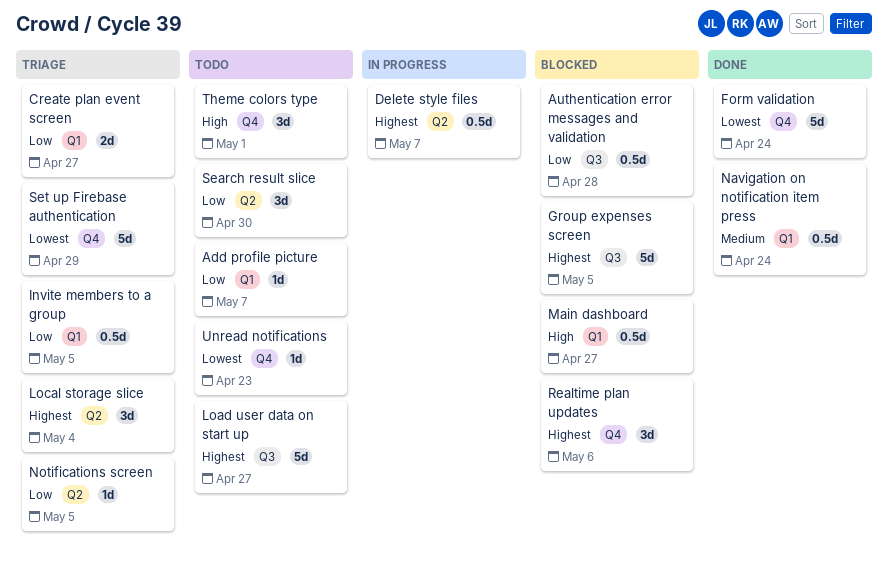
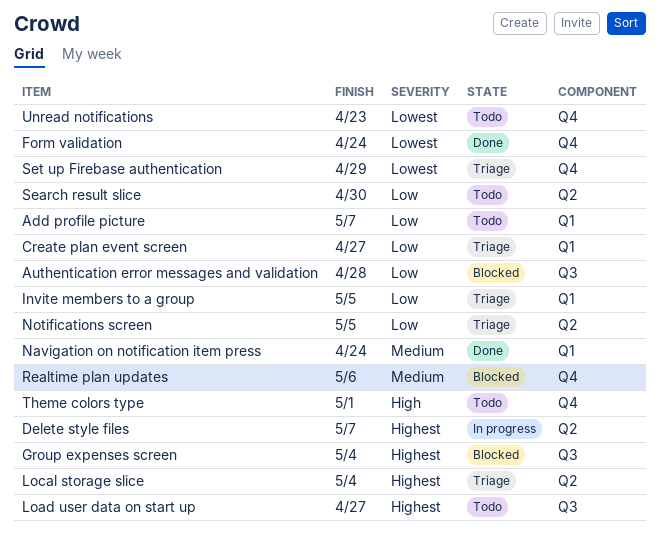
Group expenses screen, due: May 5 -> May 4
Main dashboard: present -> none
Realtime plan updates, priority: Highest -> Medium

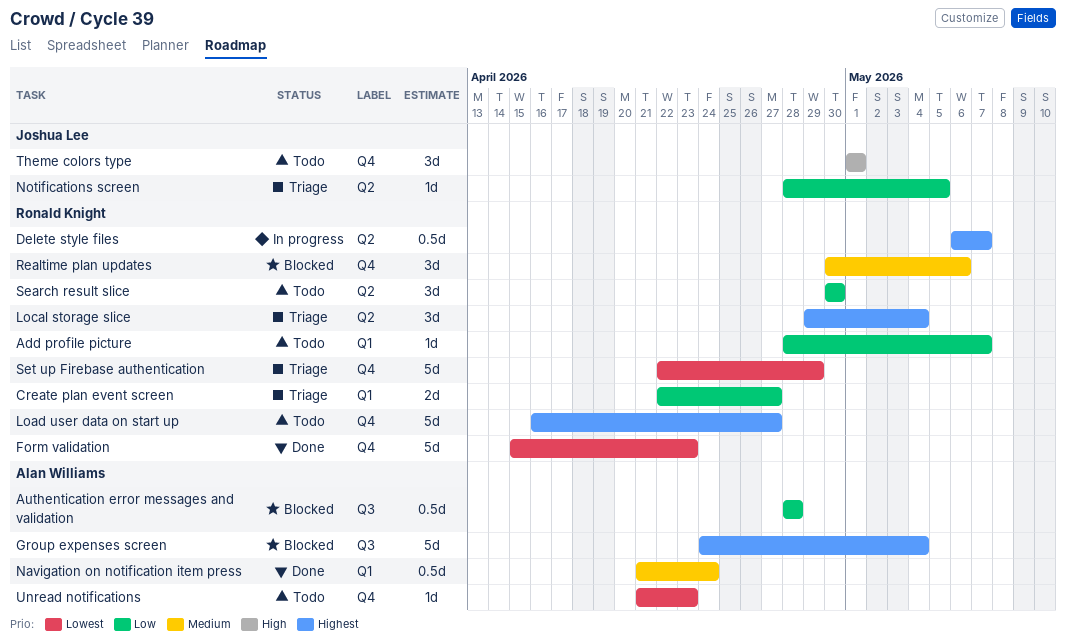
Form validation, due: Apr 24 -> Apr 23
Invite members to a group: present -> none
Load user data on start up, label: Q3 -> Q4

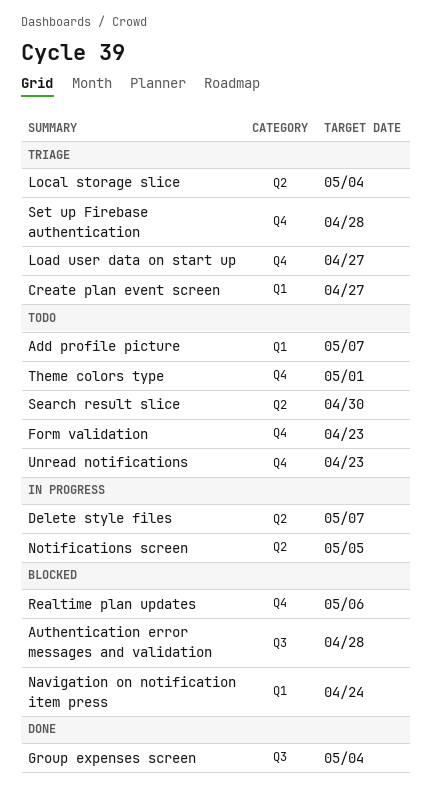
Form validation, status: Done -> Todo
Group expenses screen, status: Blocked -> Done
Load user data on start up, status: Todo -> Triage
Navigation on notification item press, status: Done -> Blocked
Notifications screen, status: Triage -> In progress
Set up Firebase authentication, due: Apr 29 -> Apr 28

